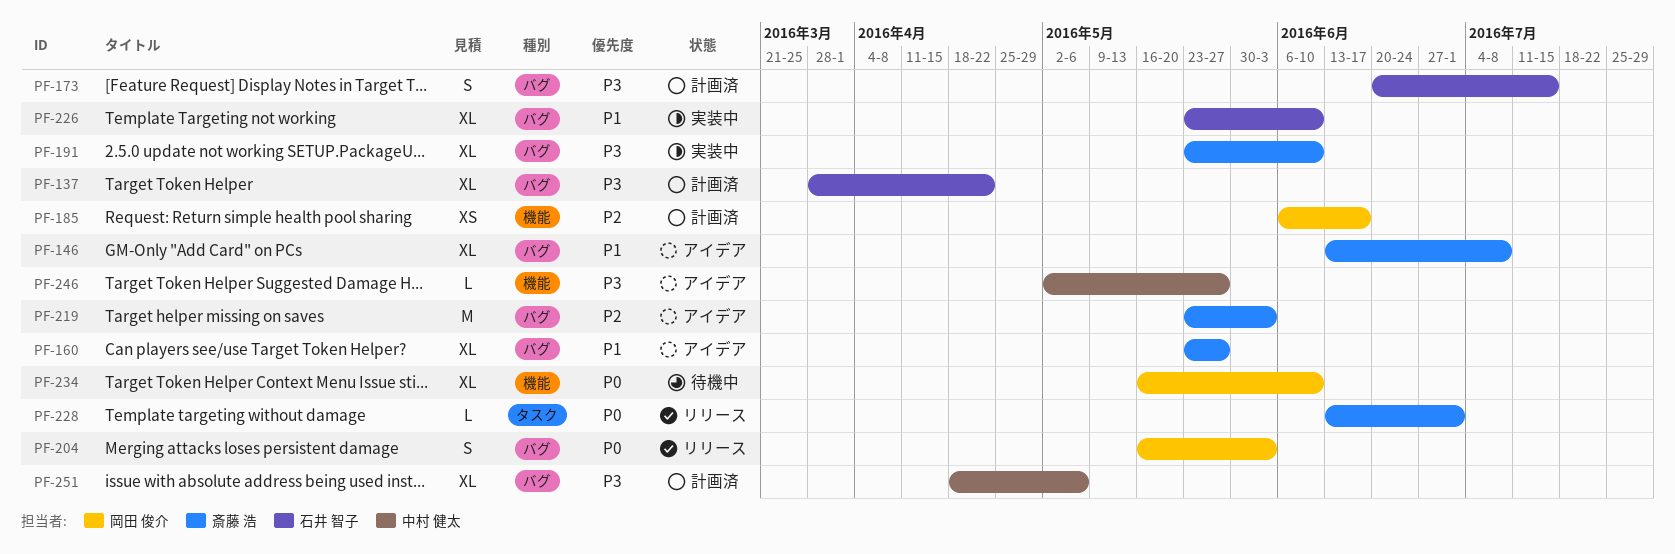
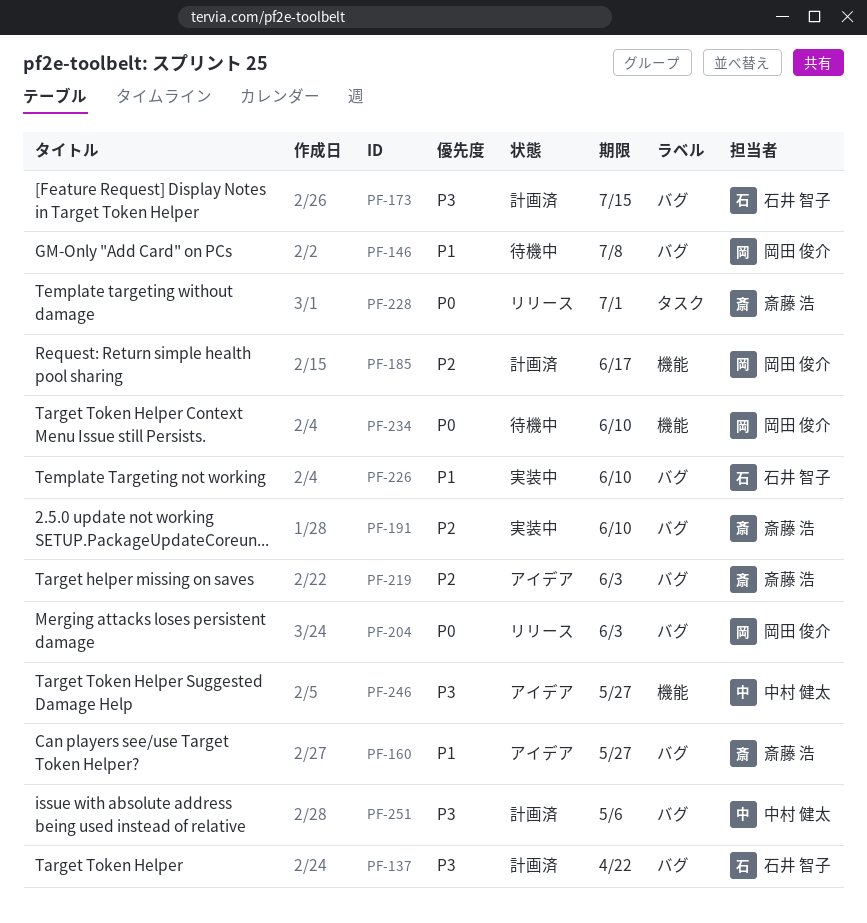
PF-146, status: アイデア -> 待機中
PF-146, owner: 斎藤 浩 -> 岡田 俊介
PF-191, priority: P3 -> P2

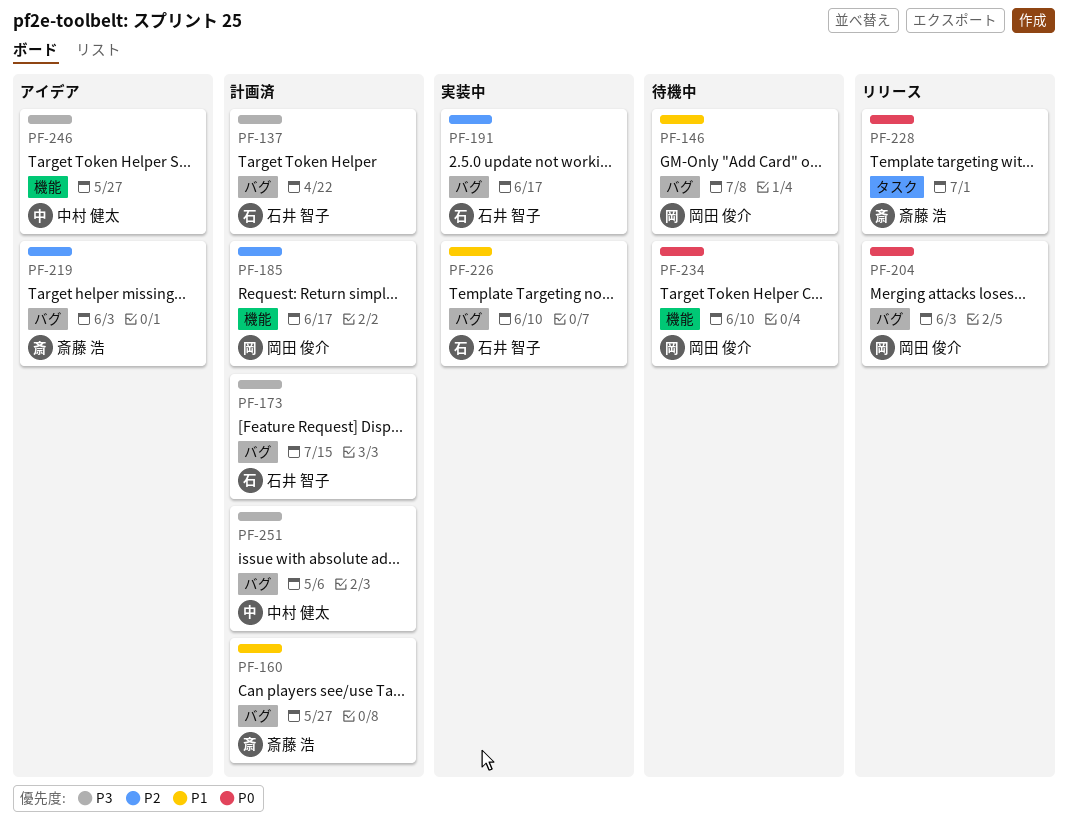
PF-160, status: アイデア -> 計画済
PF-191, owner: 斎藤 浩 -> 石井 智子
PF-191, due: Jun 10 -> Jun 17

